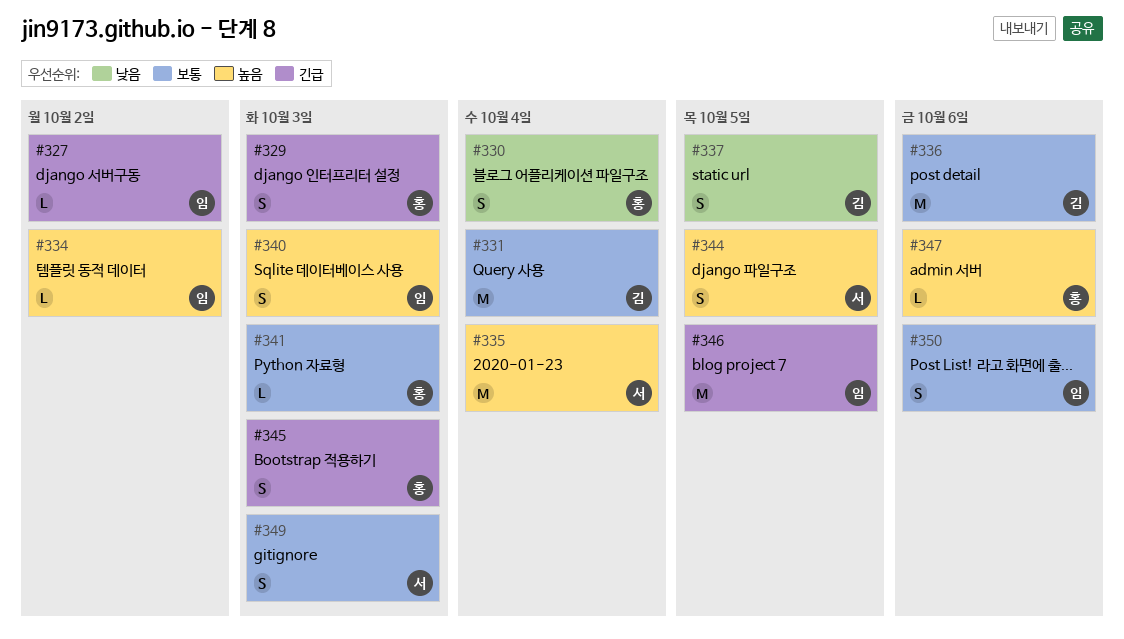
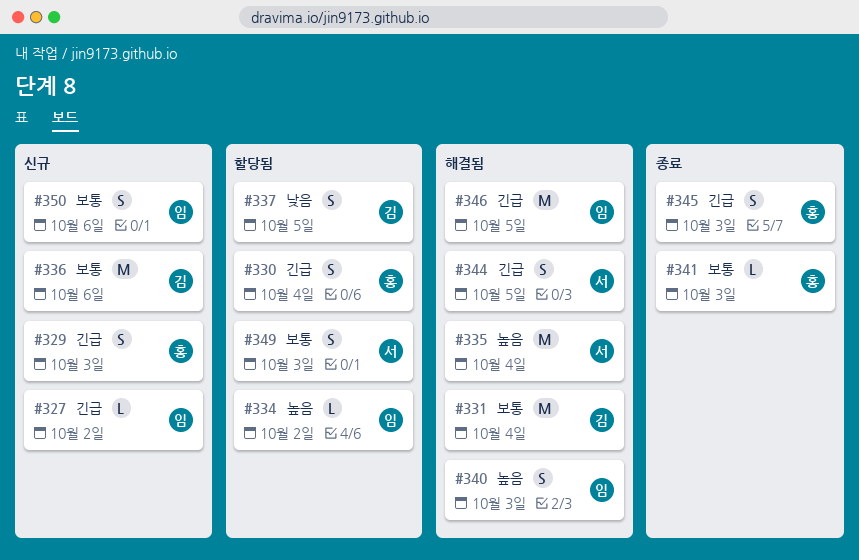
#330, priority: 낮음 -> 긴급
#344, priority: 높음 -> 긴급
#347: present -> none

